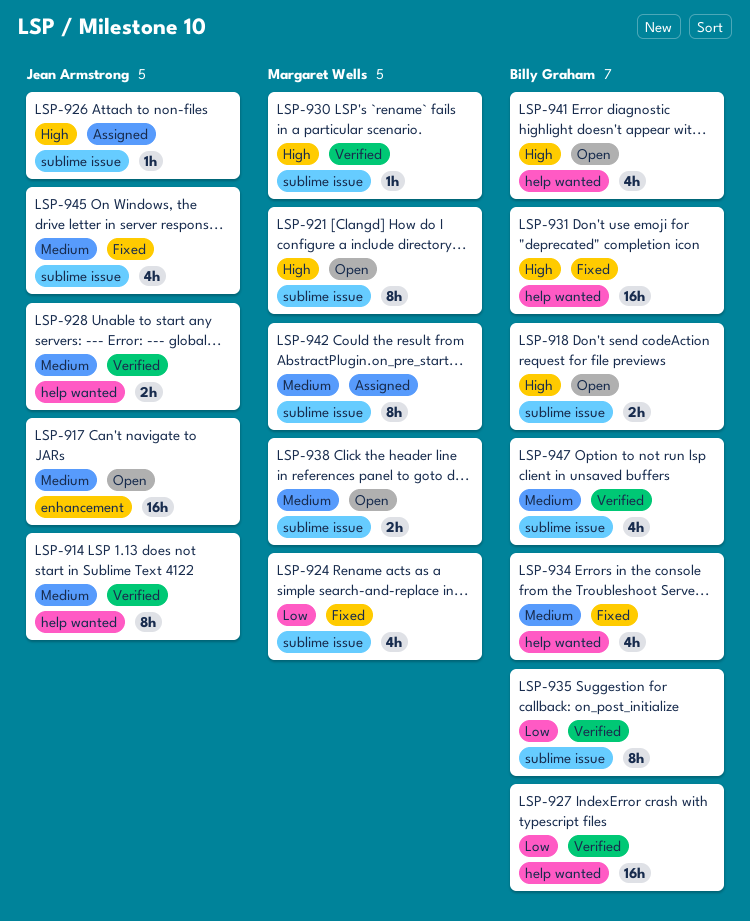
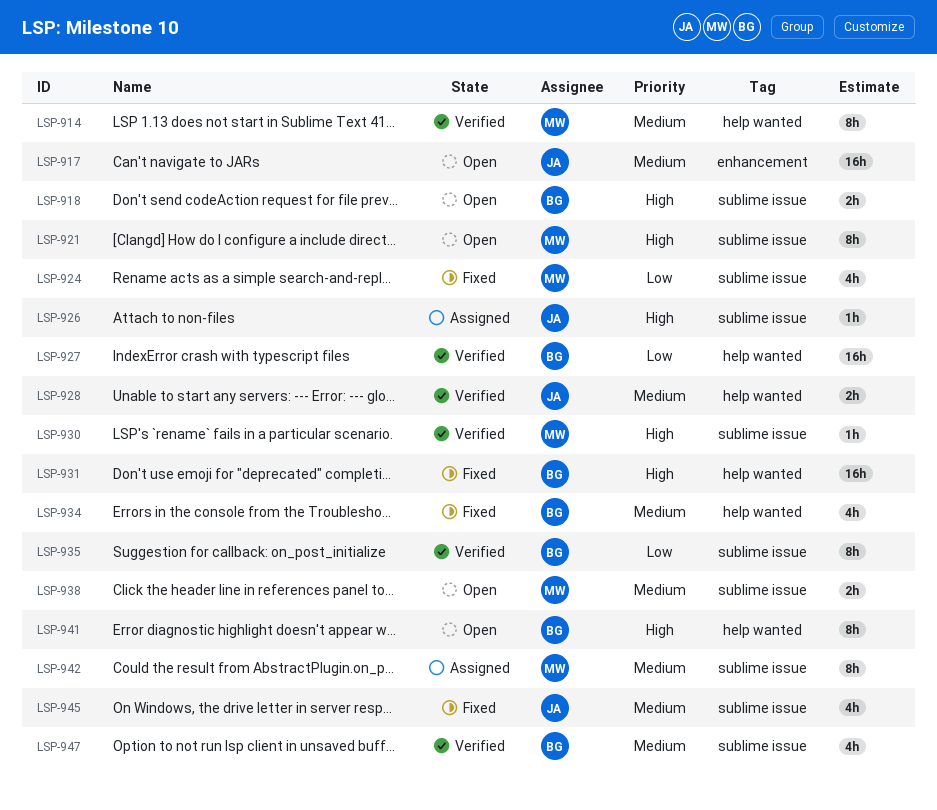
LSP-914, owner: Jean Armstrong -> Margaret Wells
LSP-941, estimate: 4h -> 8h

